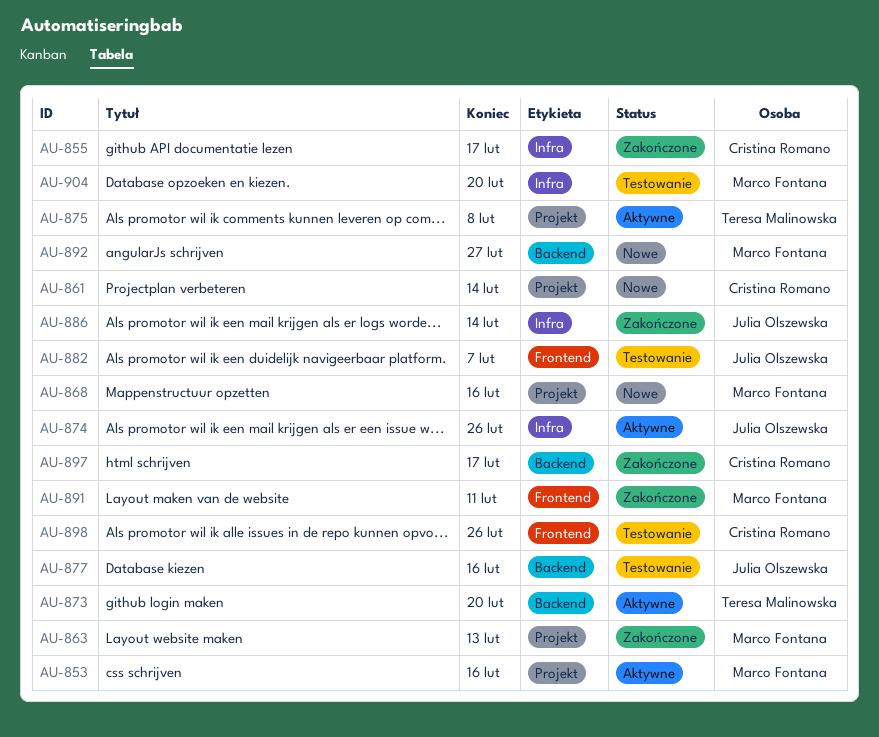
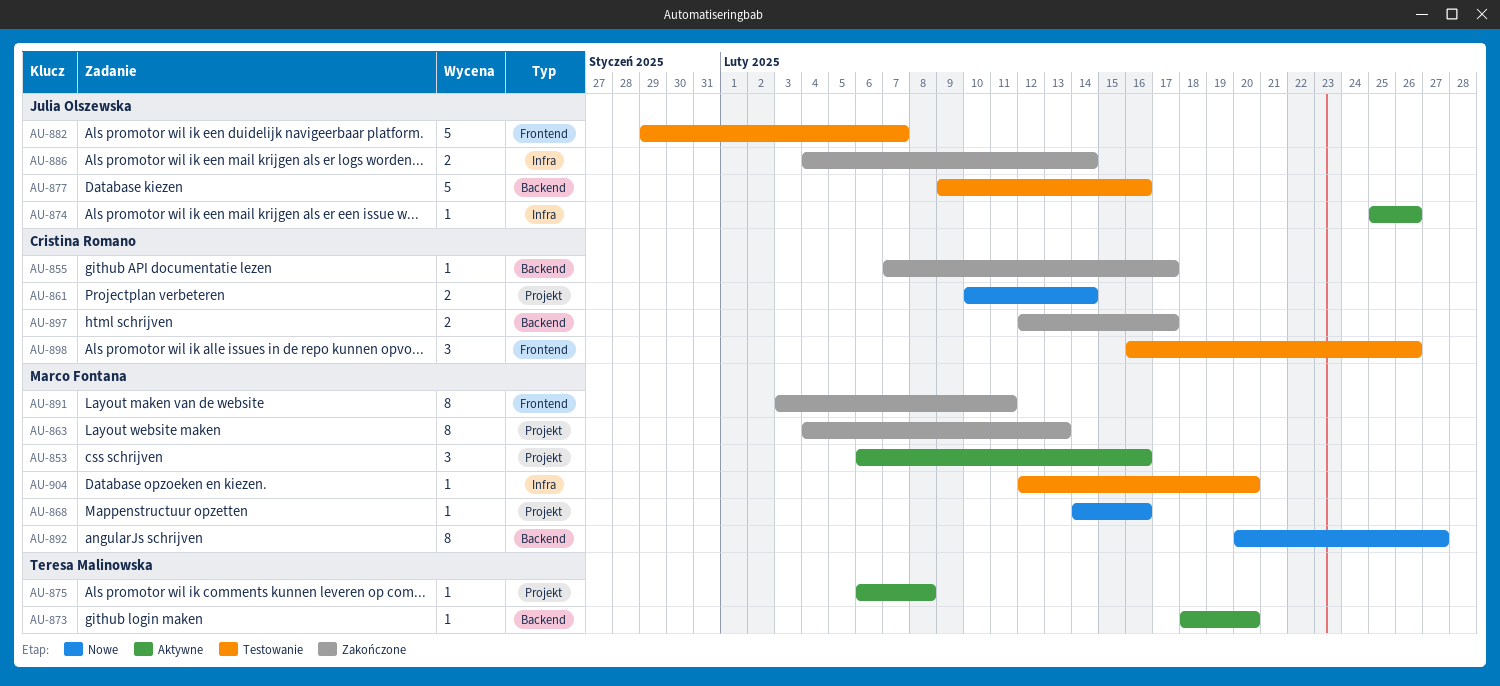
AU-855, label: Infra -> Backend

